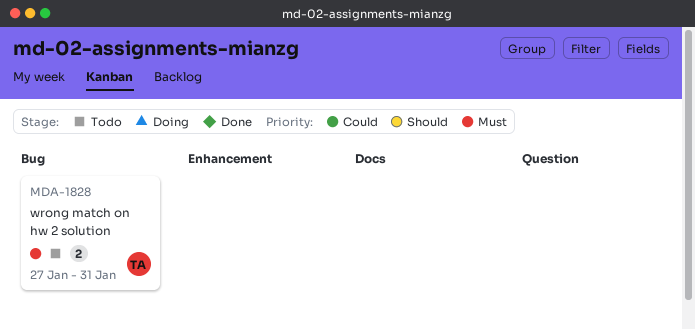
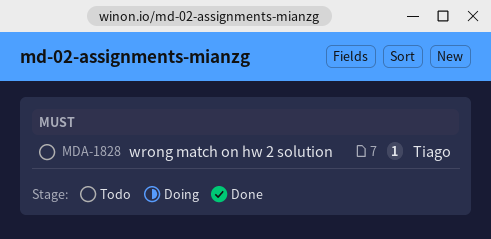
MDA-1828, estimate: 2 -> 1

